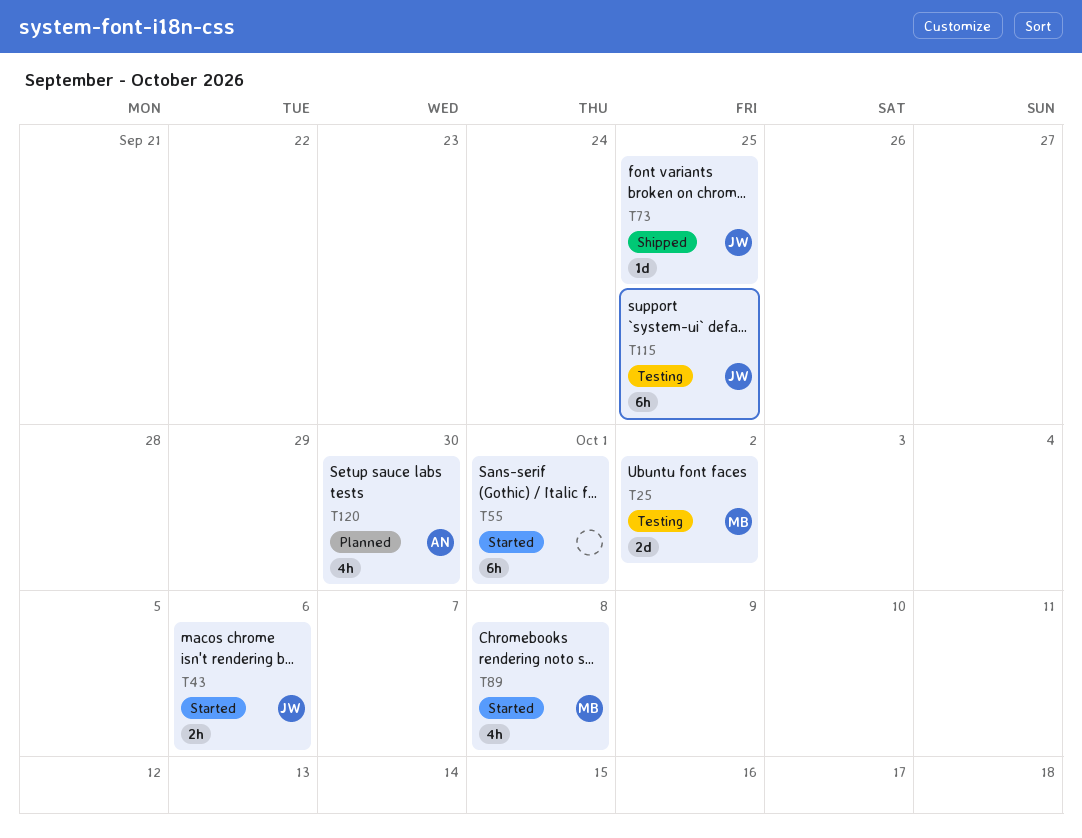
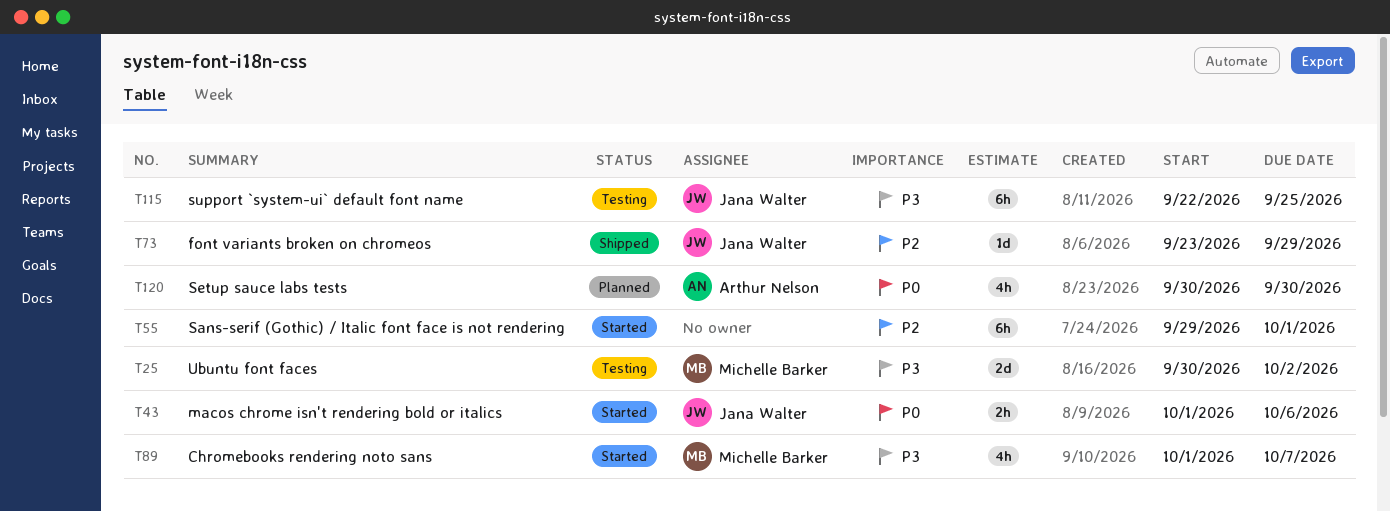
T73, due: Sep 25 -> Sep 29
T89, due: Oct 8 -> Oct 7

